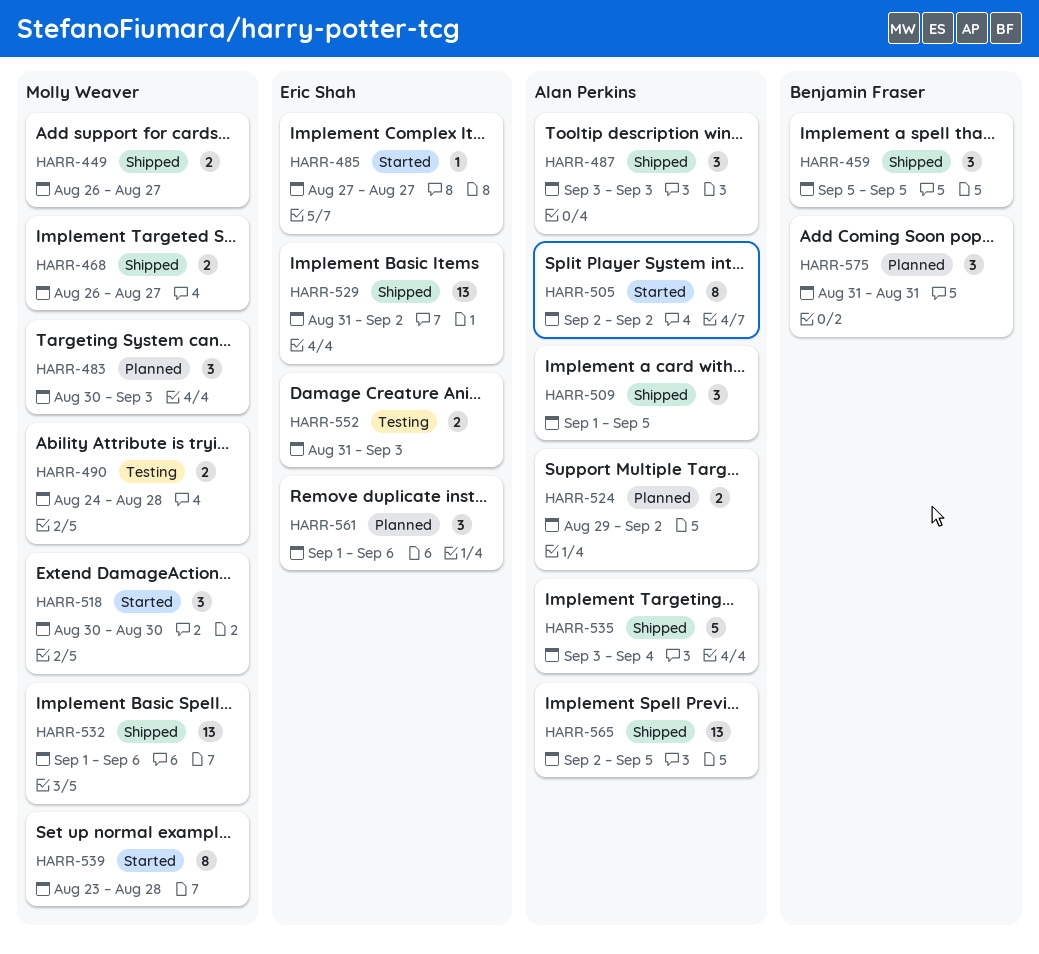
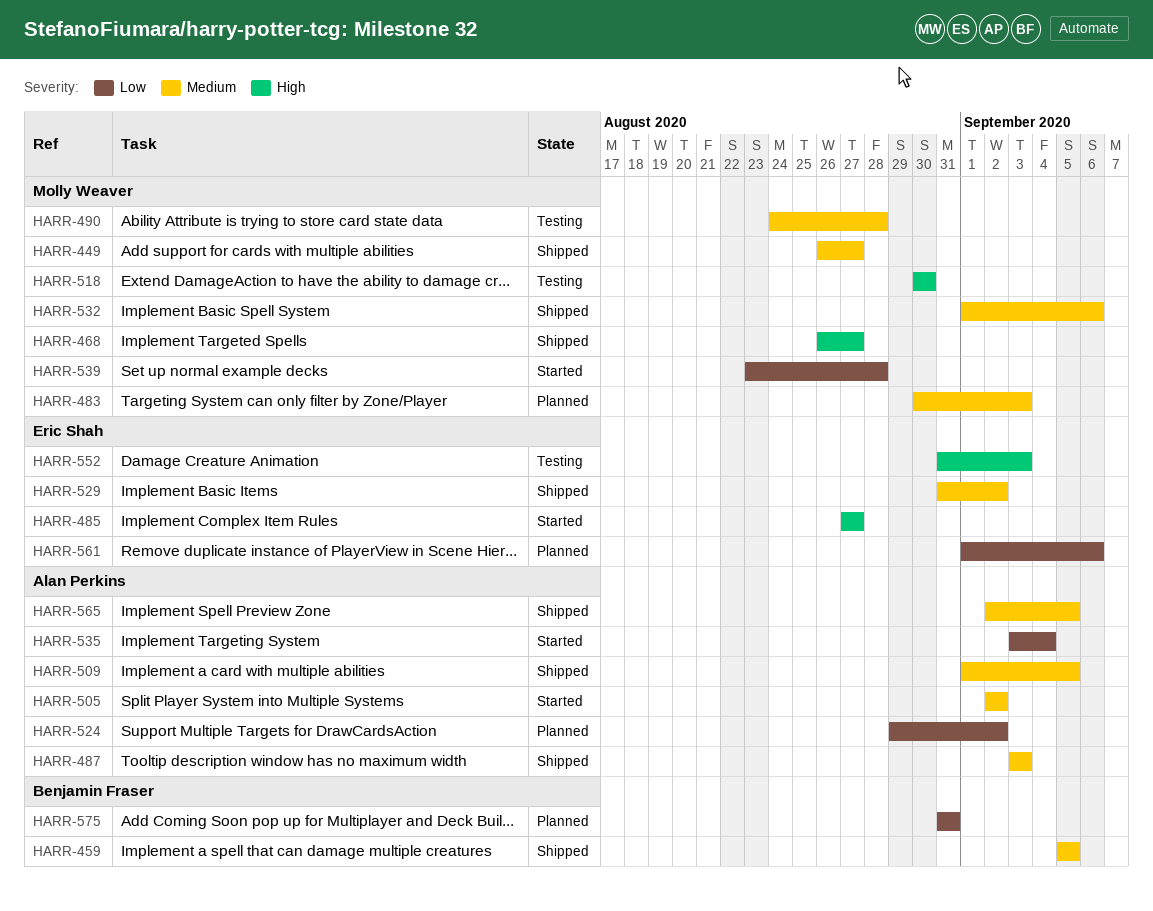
HARR-518, status: Started -> Testing
HARR-535, status: Shipped -> Started

